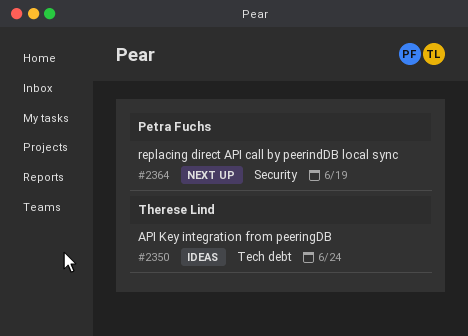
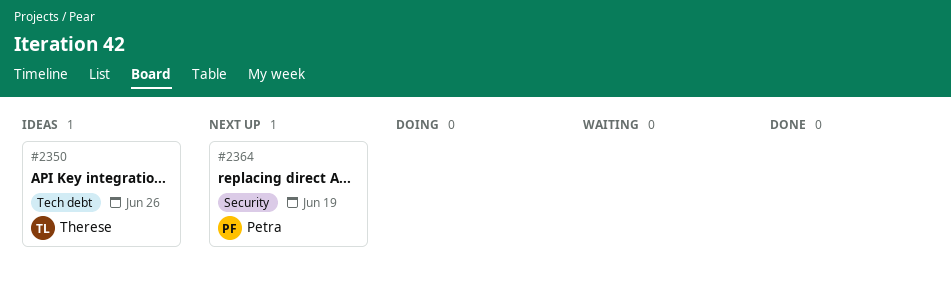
#2350, due: Jun 24 -> Jun 26

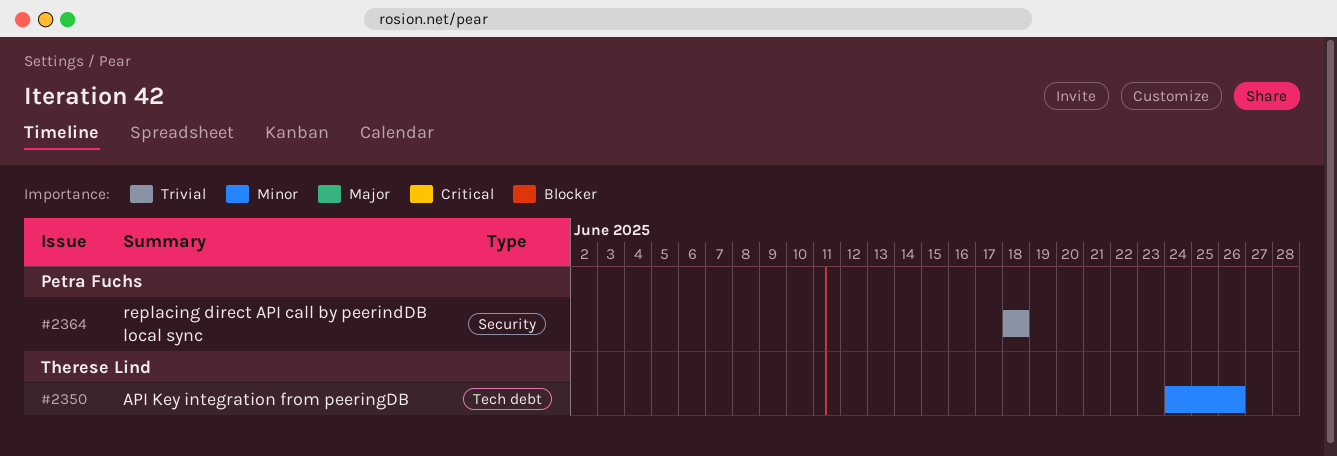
#2364, due: Jun 19 -> Jun 18

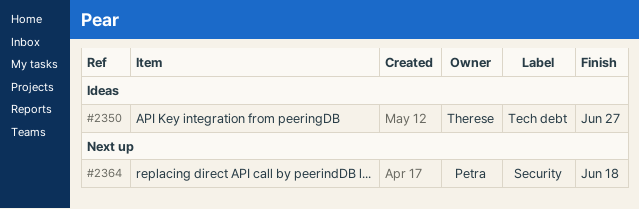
#2350, due: Jun 26 -> Jun 27

